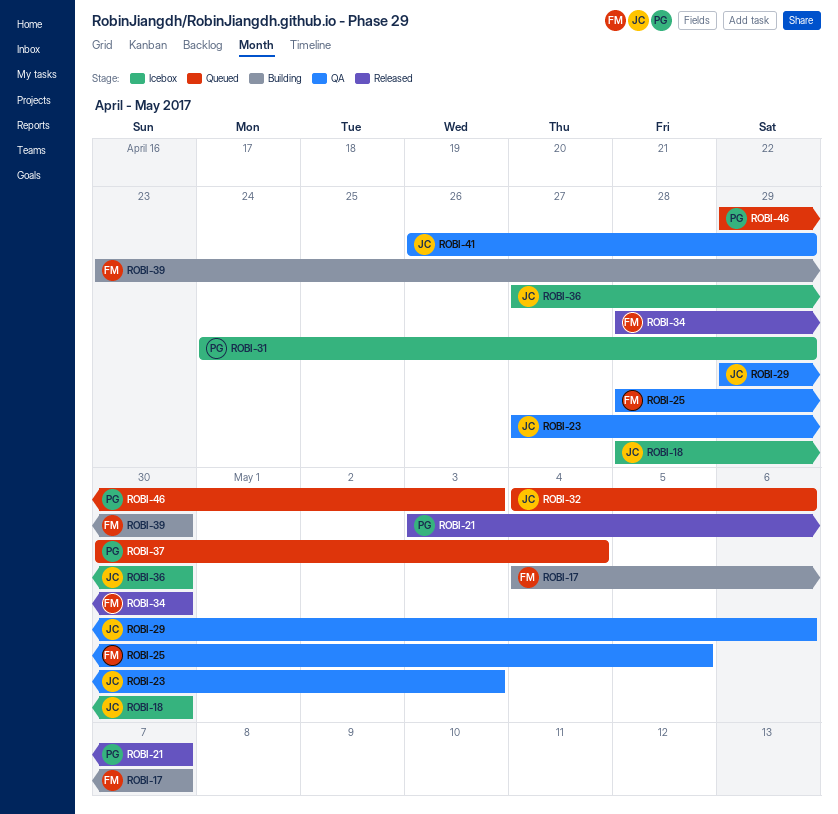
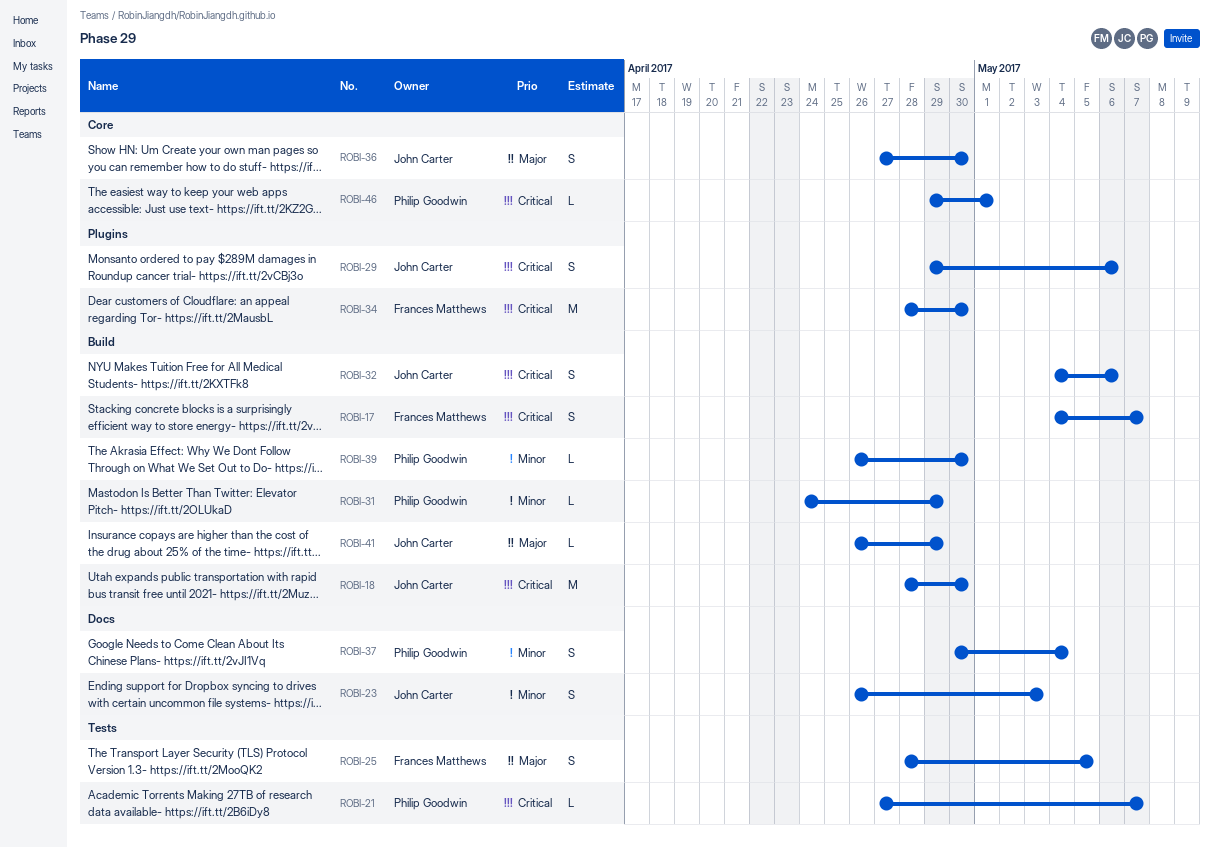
ROBI-21, start: May 3 -> Apr 27
ROBI-23, start: Apr 27 -> Apr 26
ROBI-39, owner: Frances Matthews -> Philip Goodwin
ROBI-39, start: Apr 23 -> Apr 26
ROBI-46, due: May 3 -> May 1

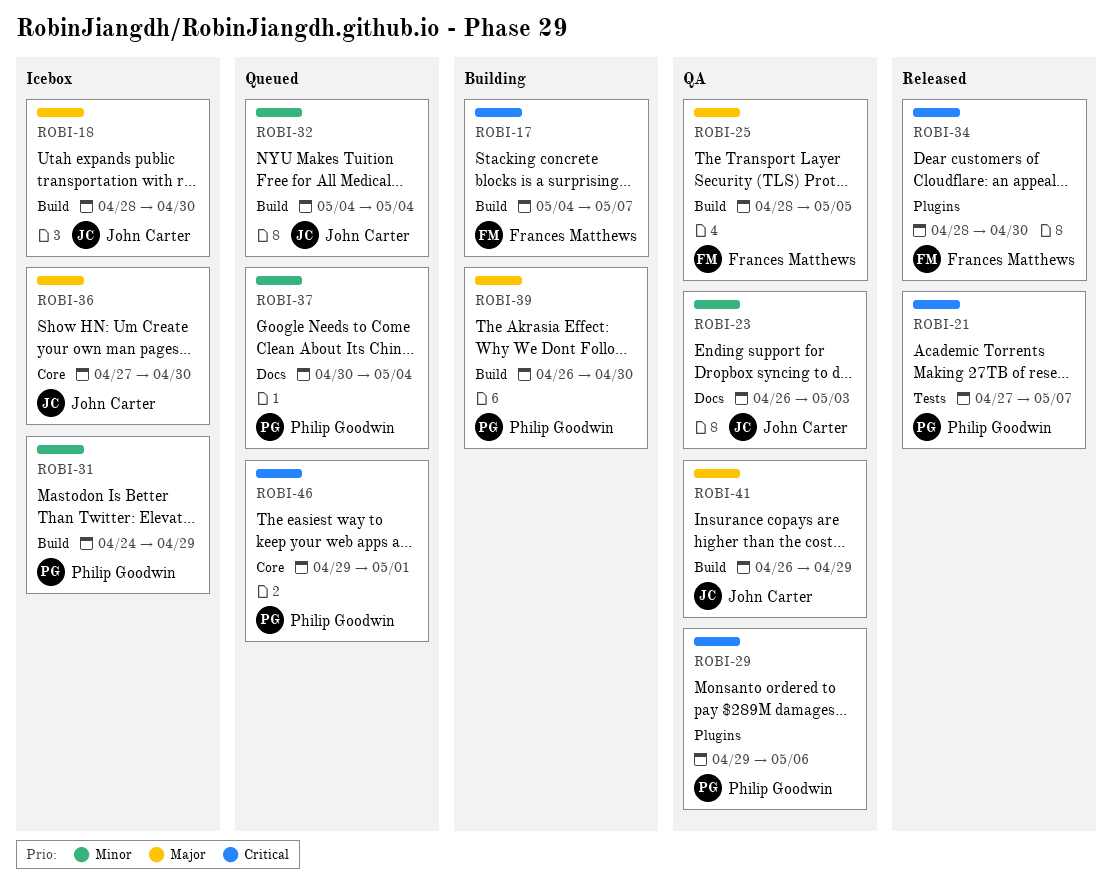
ROBI-18, priority: Critical -> Major
ROBI-25, label: Tests -> Build
ROBI-29, owner: John Carter -> Philip Goodwin
ROBI-32, priority: Critical -> Minor
ROBI-32, due: May 6 -> May 4
ROBI-39, priority: Minor -> Major

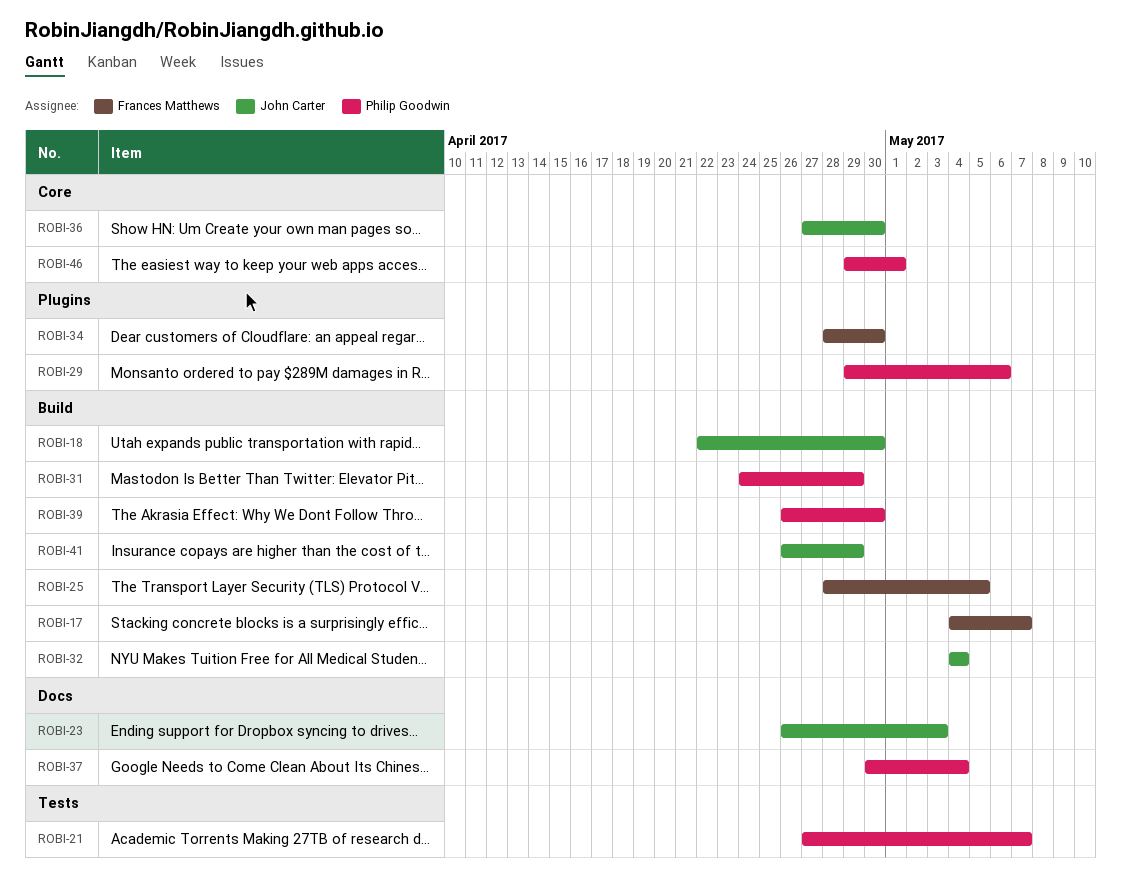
ROBI-18, start: Apr 28 -> Apr 22

